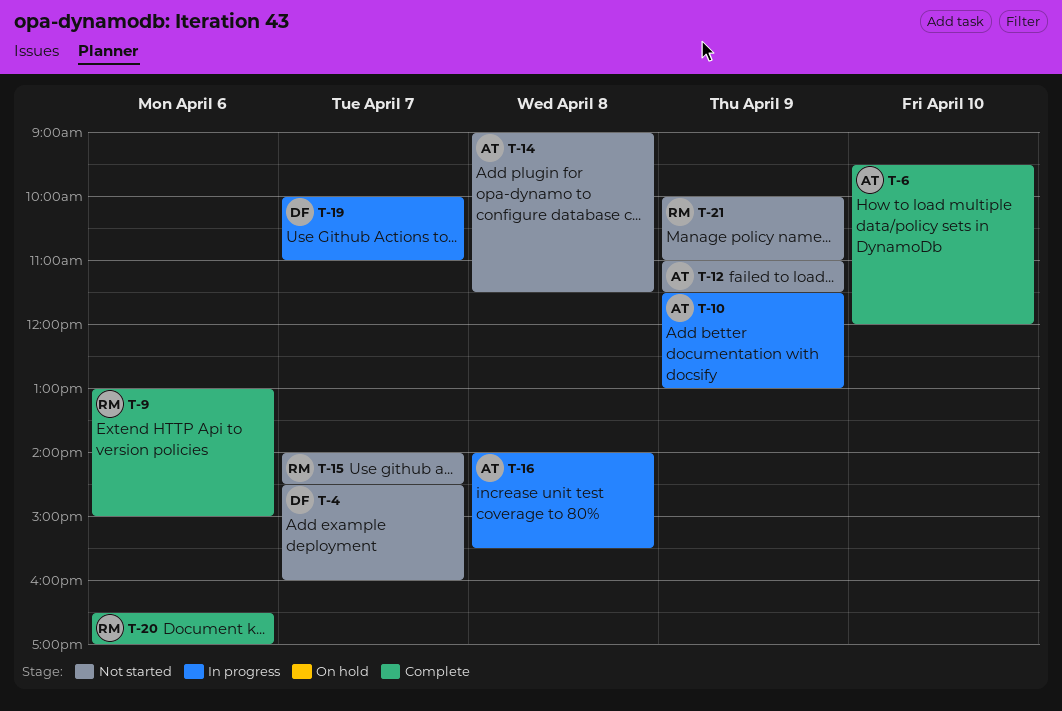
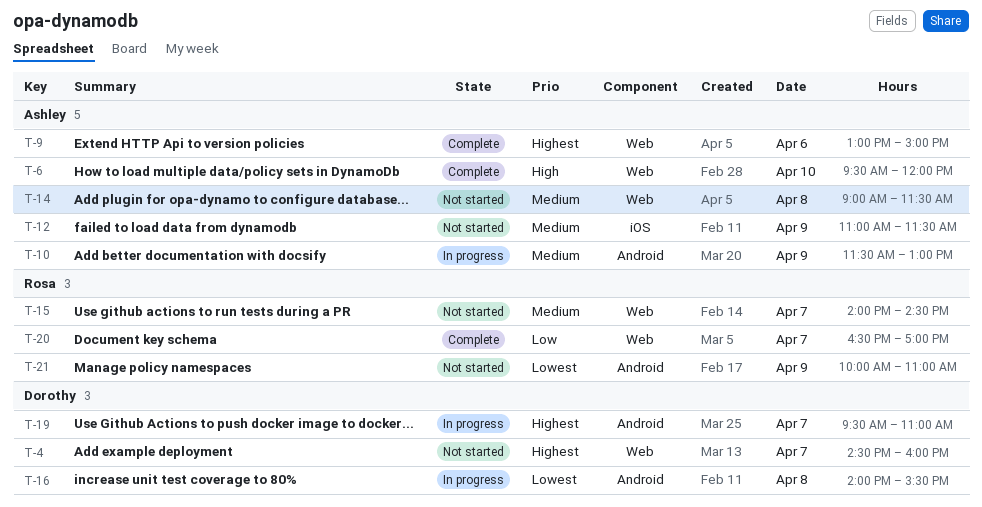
T-9, owner: Rosa -> Ashley
T-16, owner: Ashley -> Dorothy
T-19, begins: 10:00 -> 09:30
T-20, day: Apr 6 -> Apr 7

